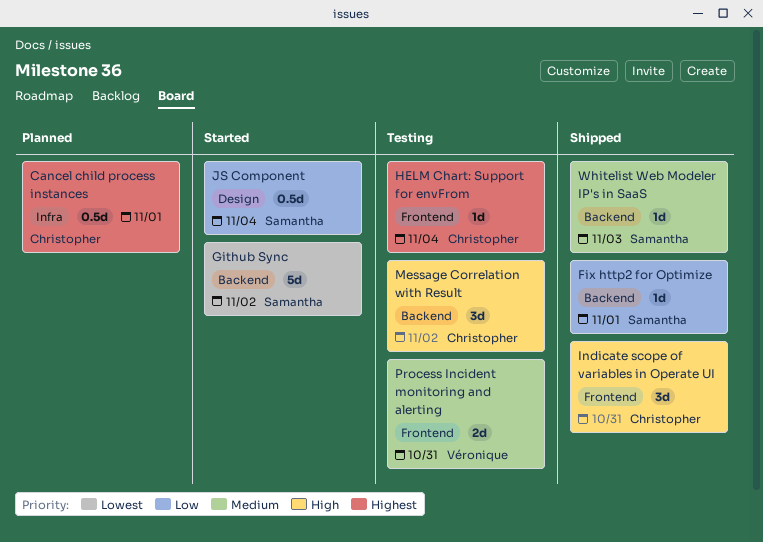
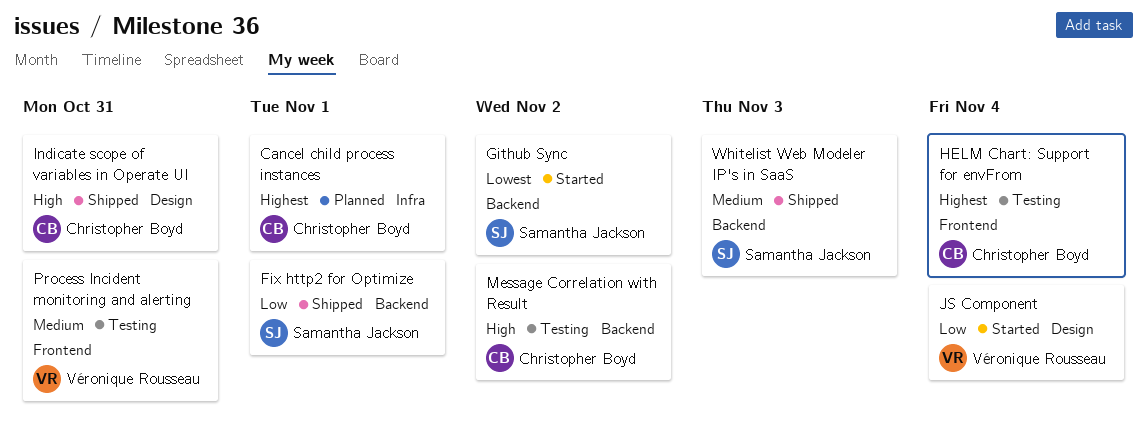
Indicate scope of variables in Operate UI, label: Frontend -> Design
JS Component, owner: Samantha Jackson -> Véronique Rousseau

